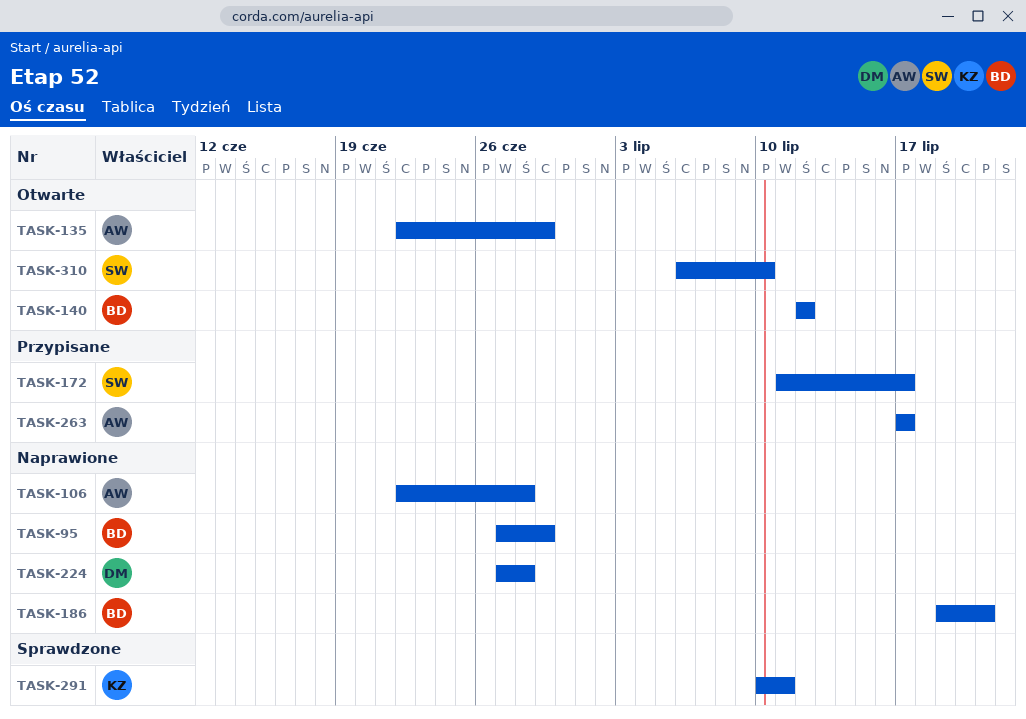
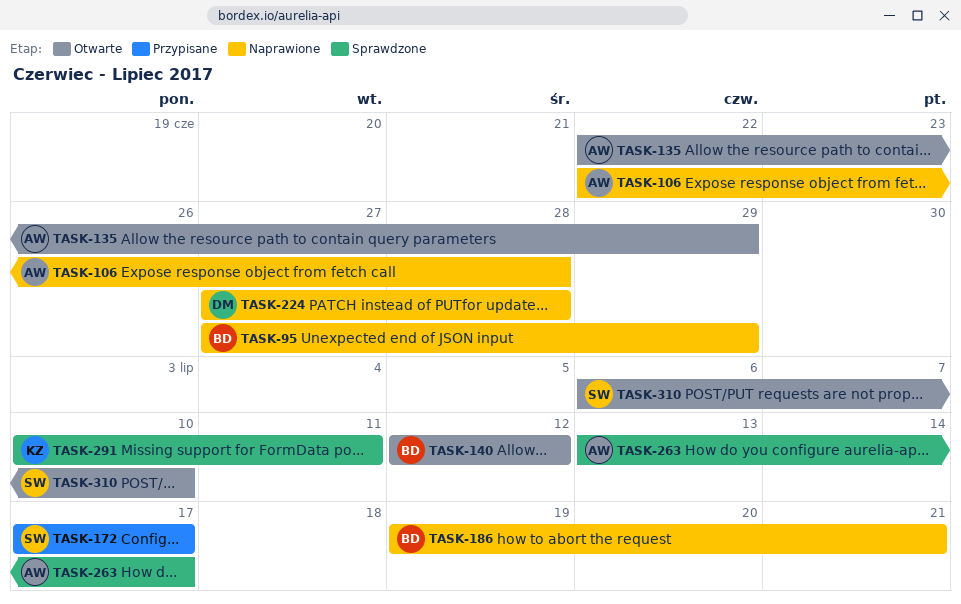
TASK-172, start: Jul 11 -> Jul 17
TASK-263, status: Przypisane -> Sprawdzone
TASK-263, start: Jul 17 -> Jul 13

